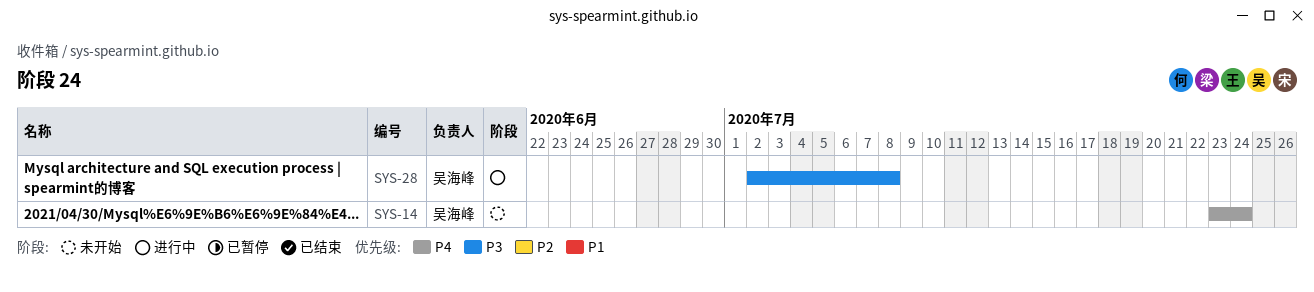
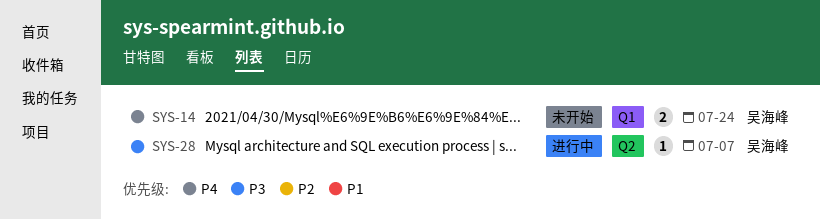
SYS-28, due: Jul 8 -> Jul 7

